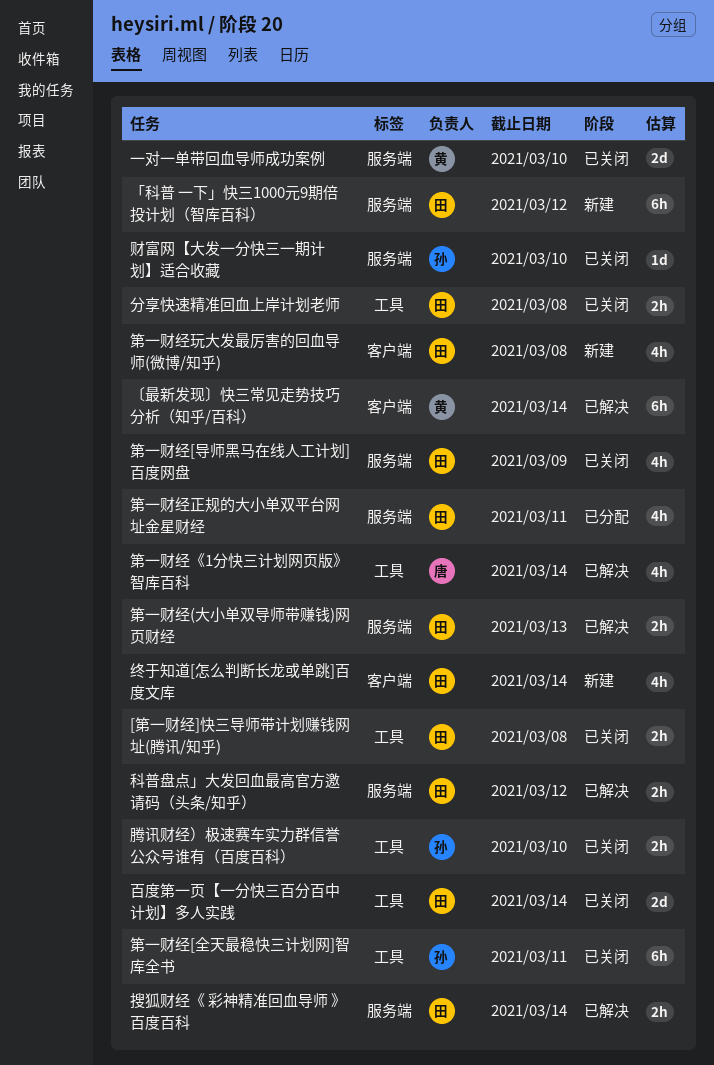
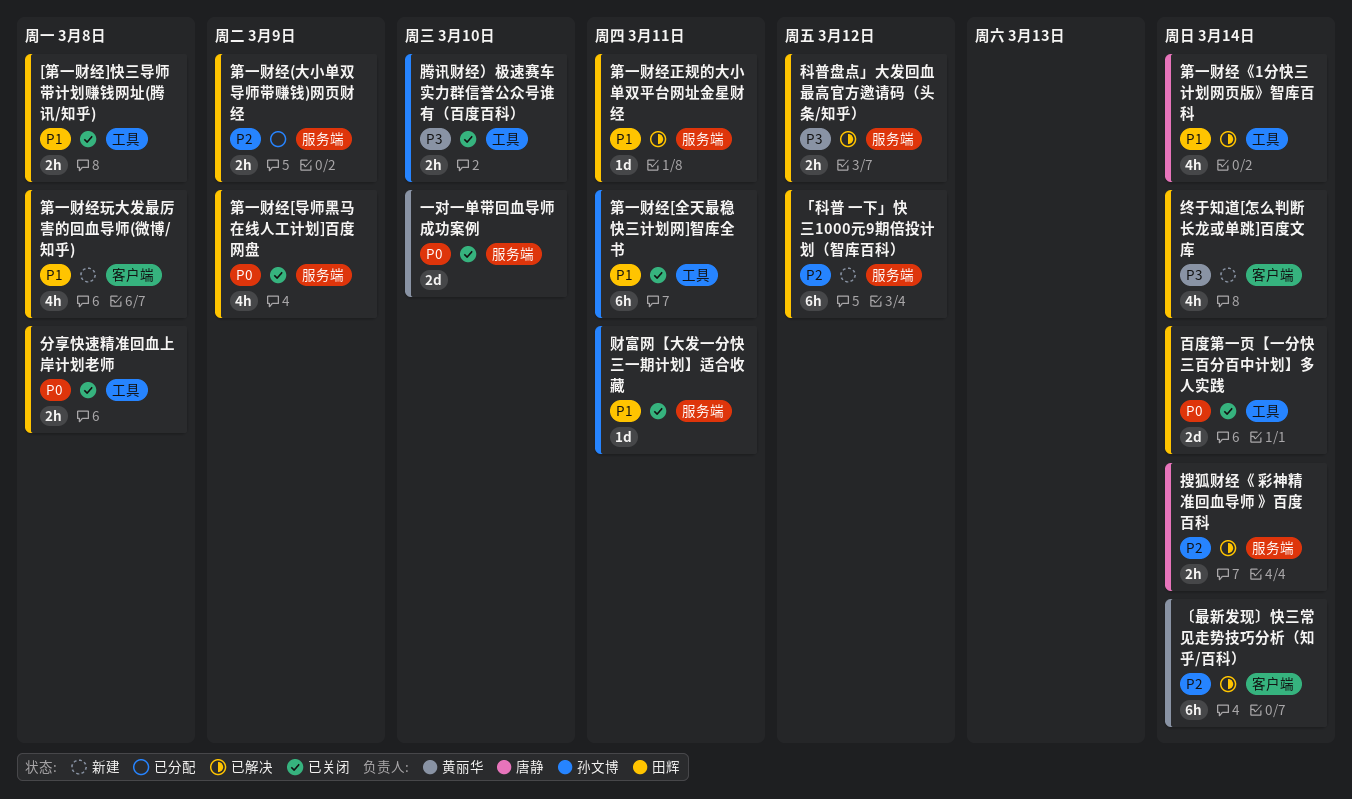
搜狐财经《 彩神精准回血导师 》百度百科, owner: 田辉 -> 唐静
第一财经(大小单双导师带赚钱)网页财经, status: 已解决 -> 已分配
第一财经(大小单双导师带赚钱)网页财经, due: Mar 13 -> Mar 9
第一财经正规的大小单双平台网址金星财经, status: 已分配 -> 已解决
第一财经正规的大小单双平台网址金星财经, estimate: 4h -> 1d
财富网【大发一分快三一期计划】适合收藏, due: Mar 10 -> Mar 11

